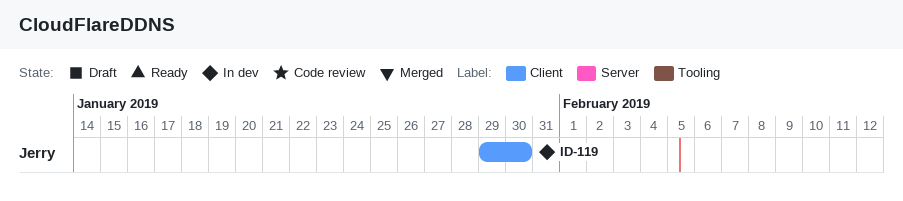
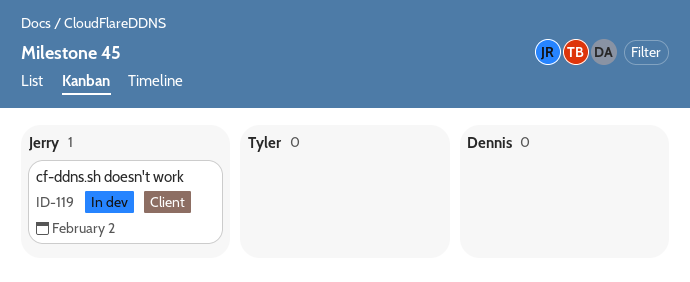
ID-119, due: Jan 30 -> Feb 2

